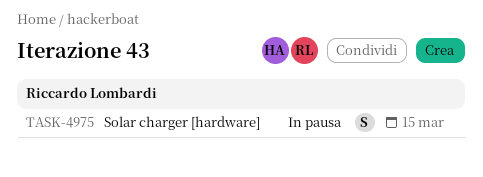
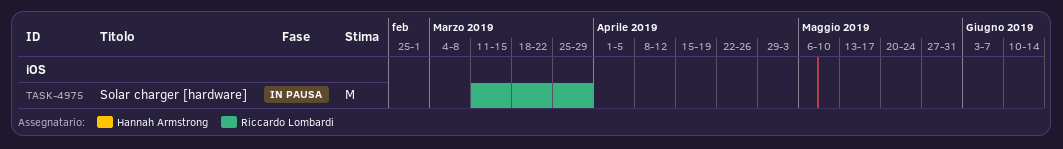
TASK-4975, estimate: S -> M
TASK-4975, due: Mar 15 -> Mar 29

